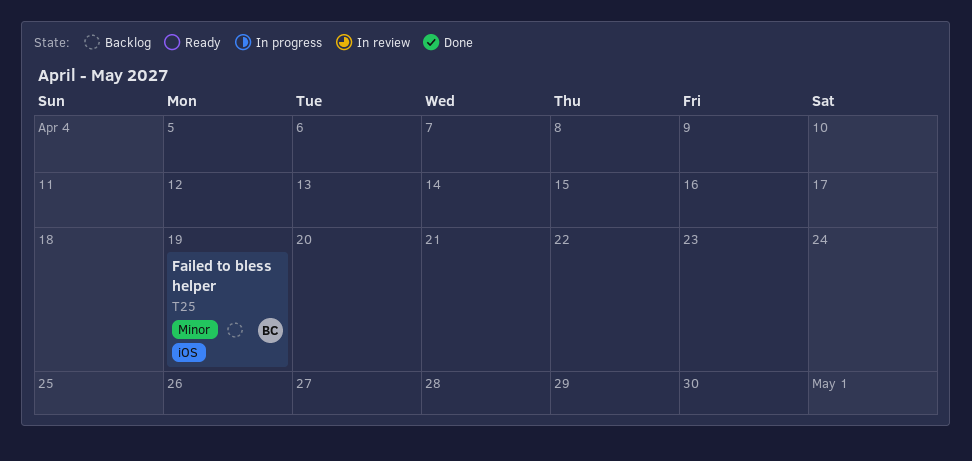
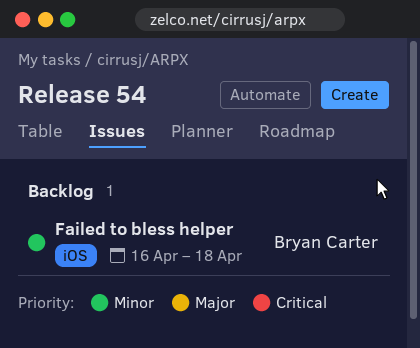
Failed to bless helper, due: Apr 19 -> Apr 18

